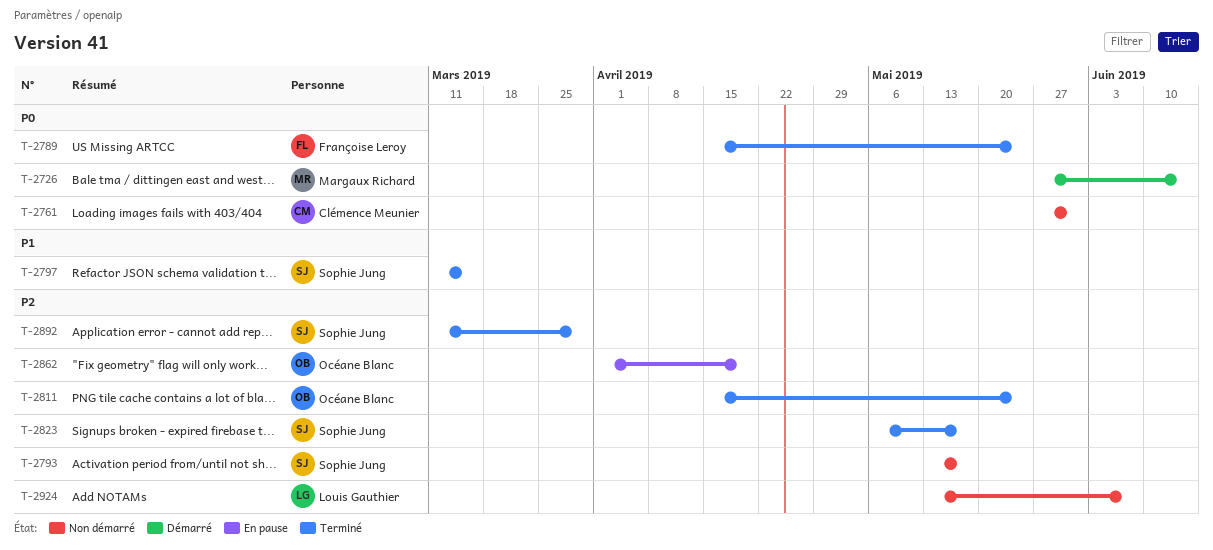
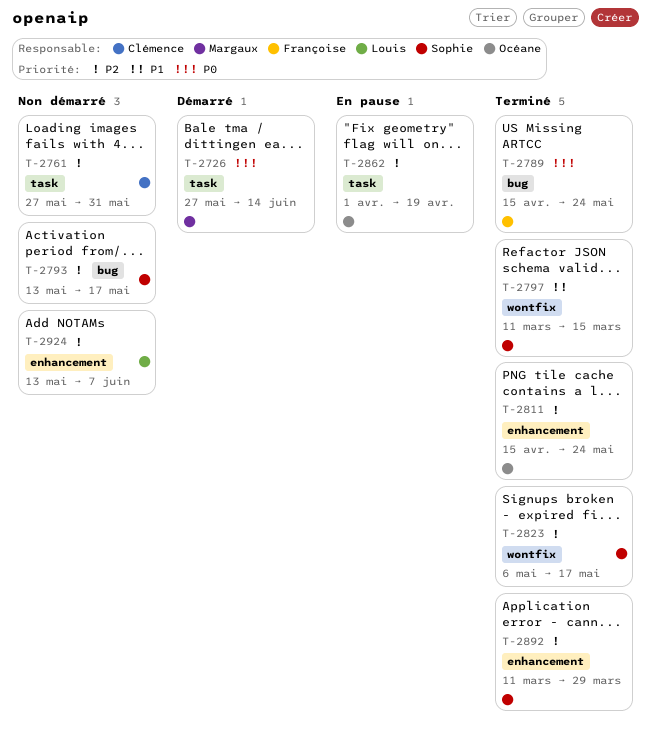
T-2761, priority: P0 -> P2

